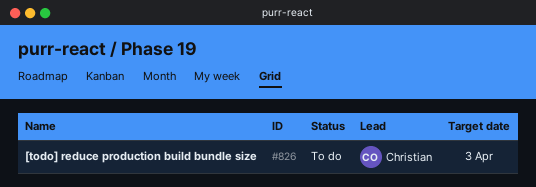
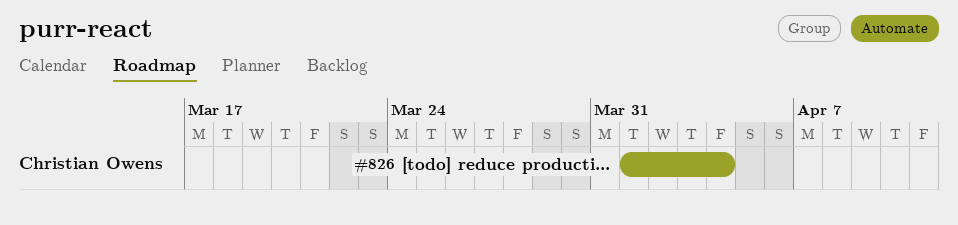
#826, due: Apr 3 -> Apr 4

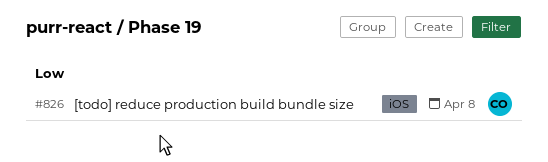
#826, due: Apr 4 -> Apr 8

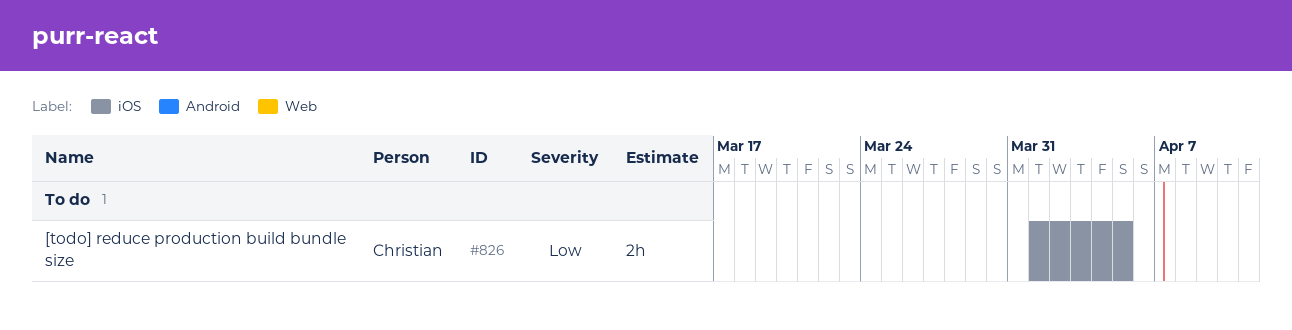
#826, due: Apr 8 -> Apr 5

